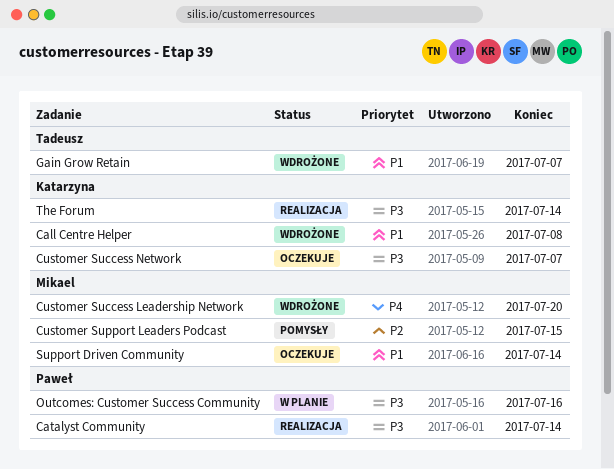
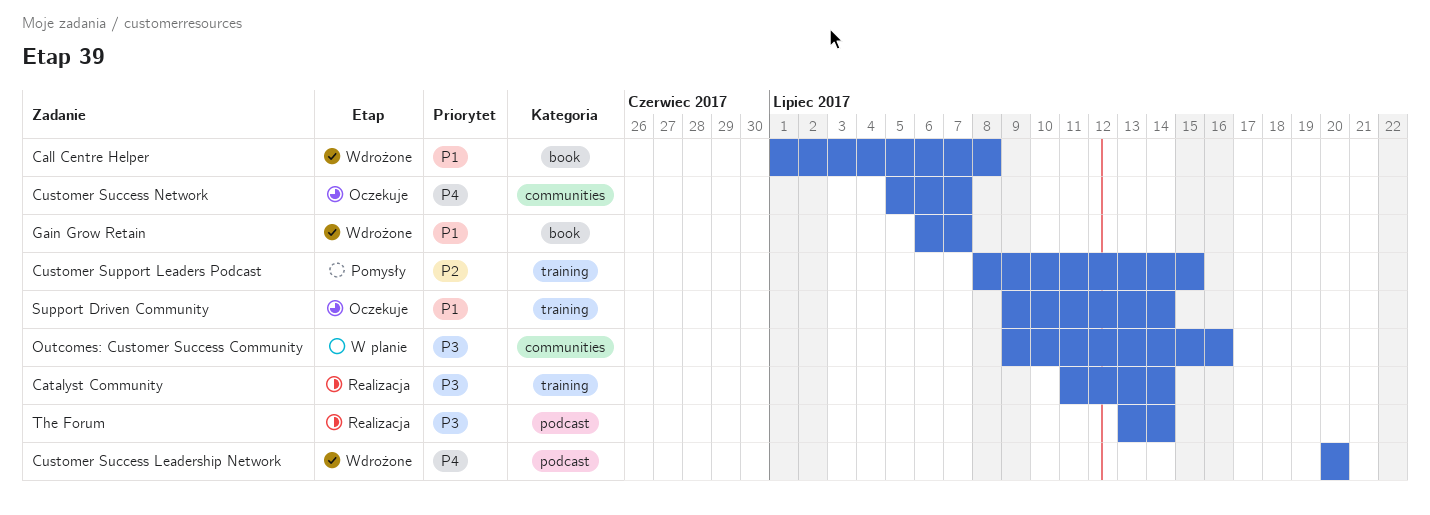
Customer Success Network, priority: P3 -> P4

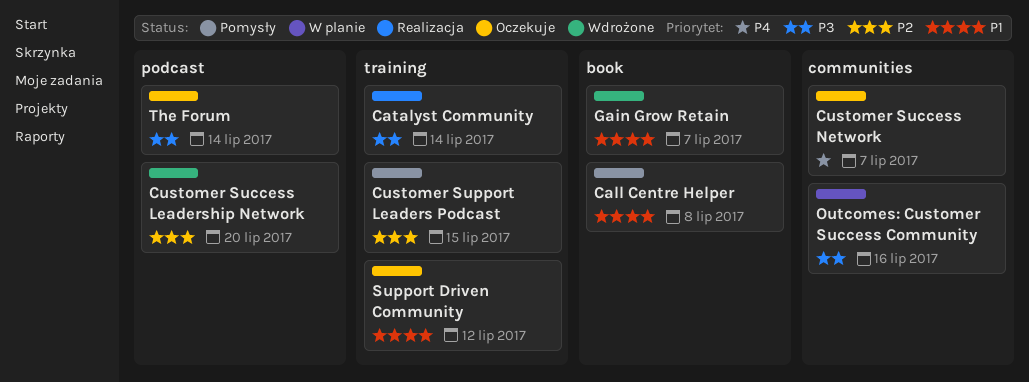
Call Centre Helper, status: Wdrożone -> Pomysły
Customer Success Leadership Network, priority: P4 -> P2
Support Driven Community, due: Jul 14 -> Jul 12
The Forum, status: Realizacja -> Oczekuje

